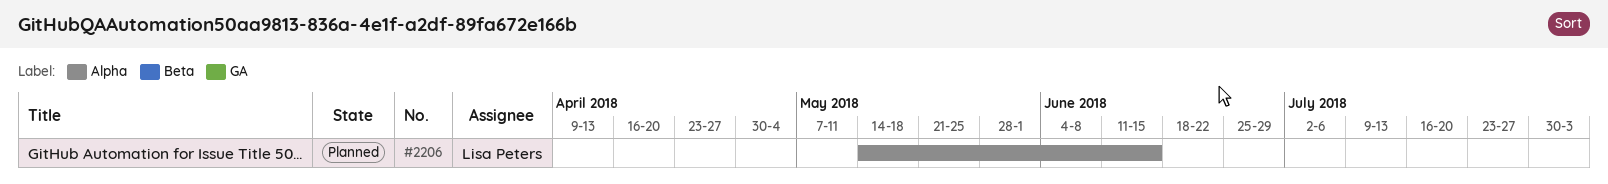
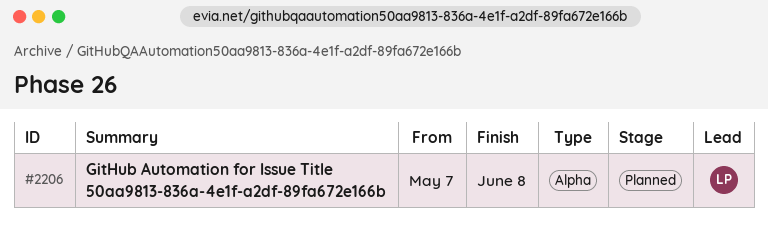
#2206, start: May 14 -> May 7
#2206, due: Jun 15 -> Jun 8

